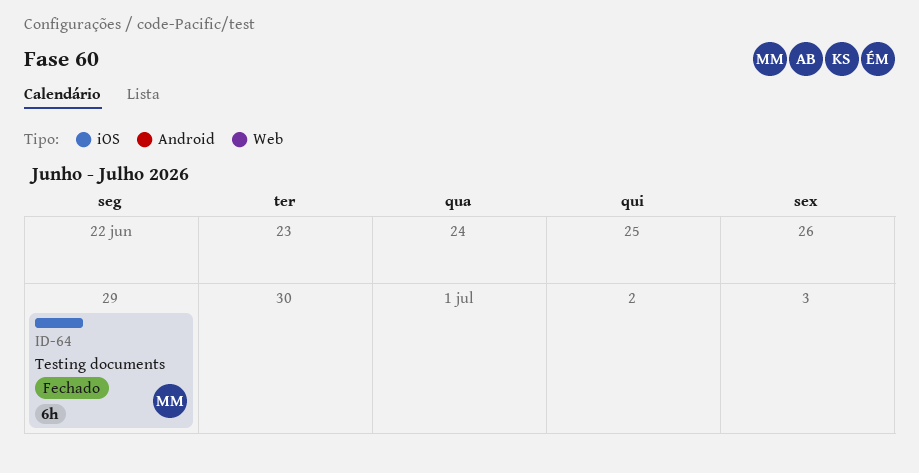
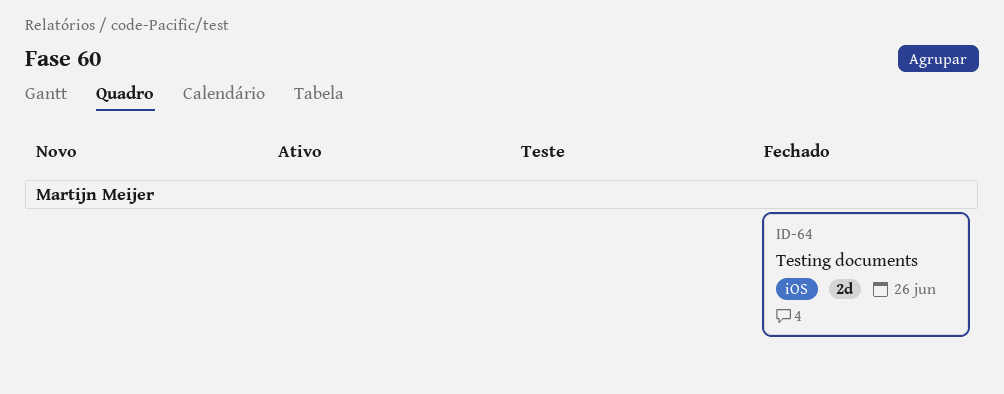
ID-64, estimate: 6h -> 2d
ID-64, due: Jun 29 -> Jun 26

